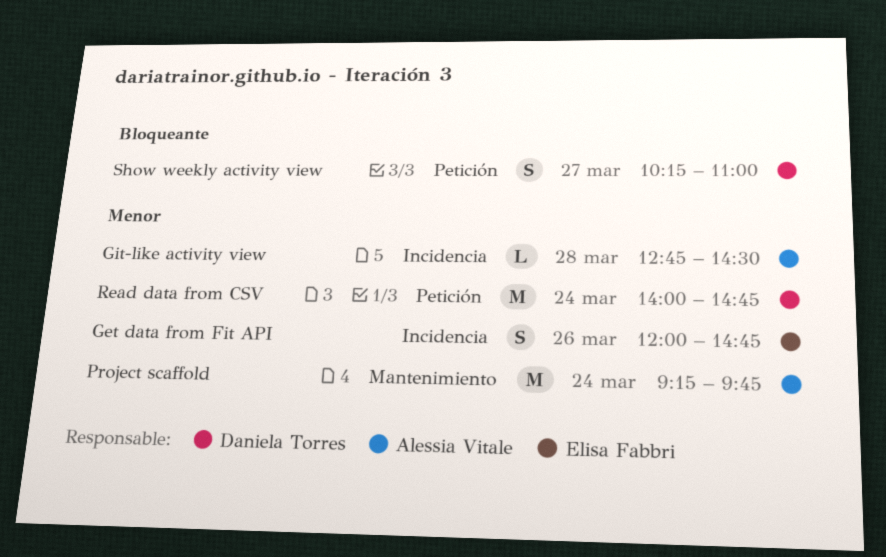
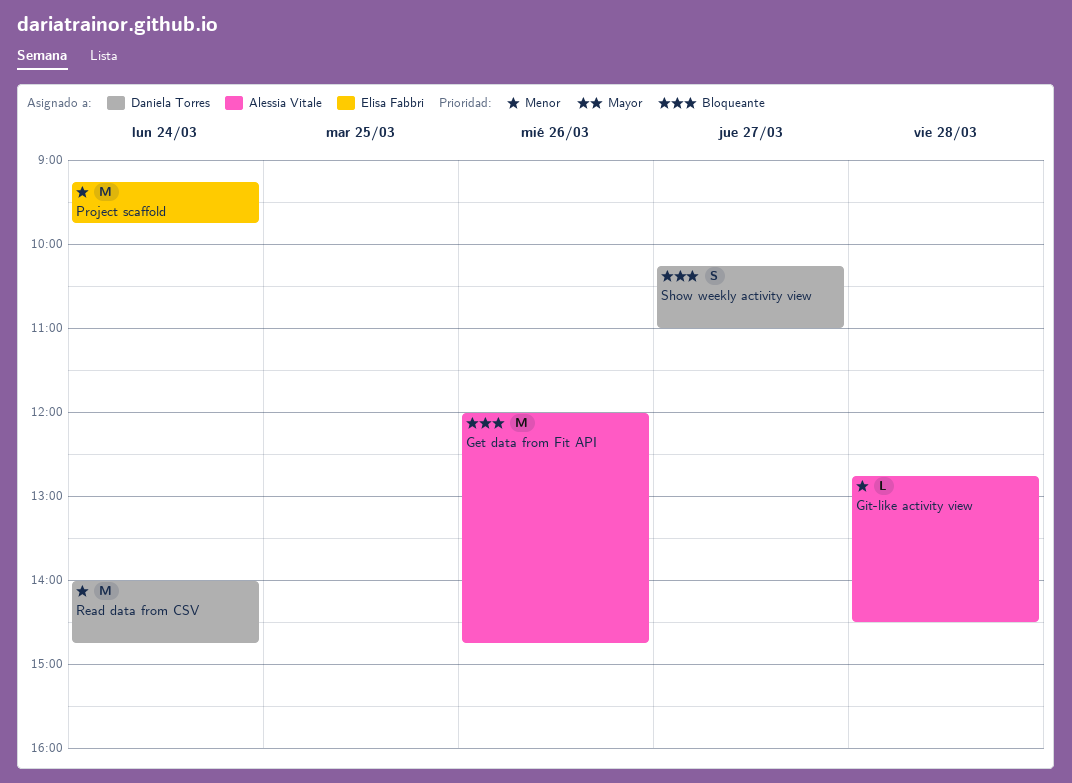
Get data from Fit API, owner: Elisa Fabbri -> Alessia Vitale
Get data from Fit API, priority: Menor -> Bloqueante
Get data from Fit API, estimate: S -> M
Project scaffold, owner: Alessia Vitale -> Elisa Fabbri

